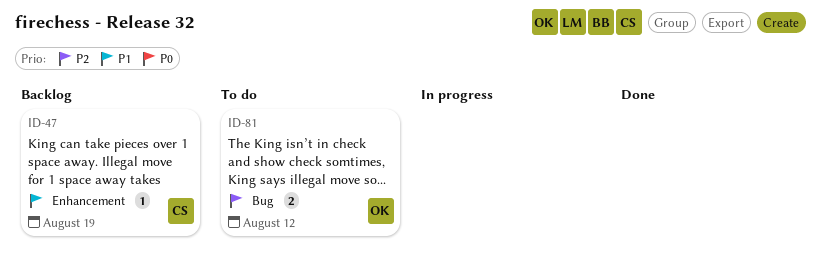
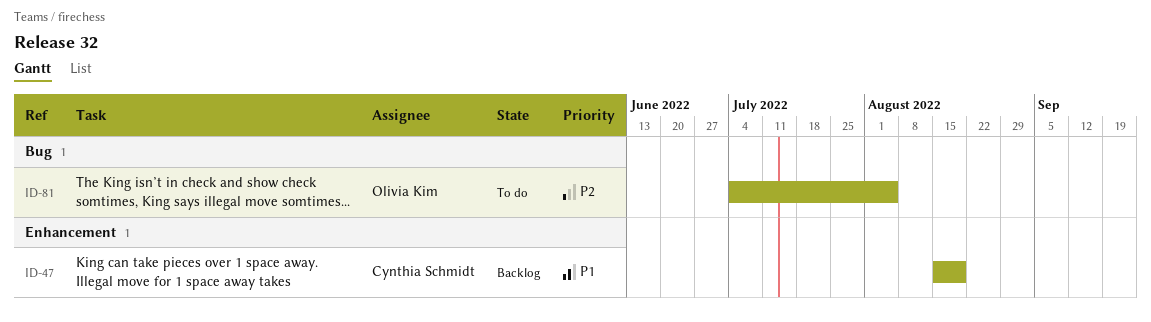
ID-81, due: Aug 12 -> Aug 5

